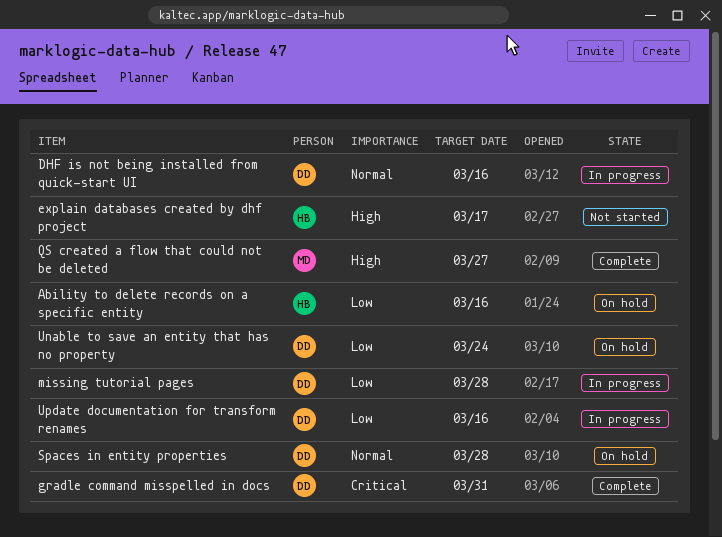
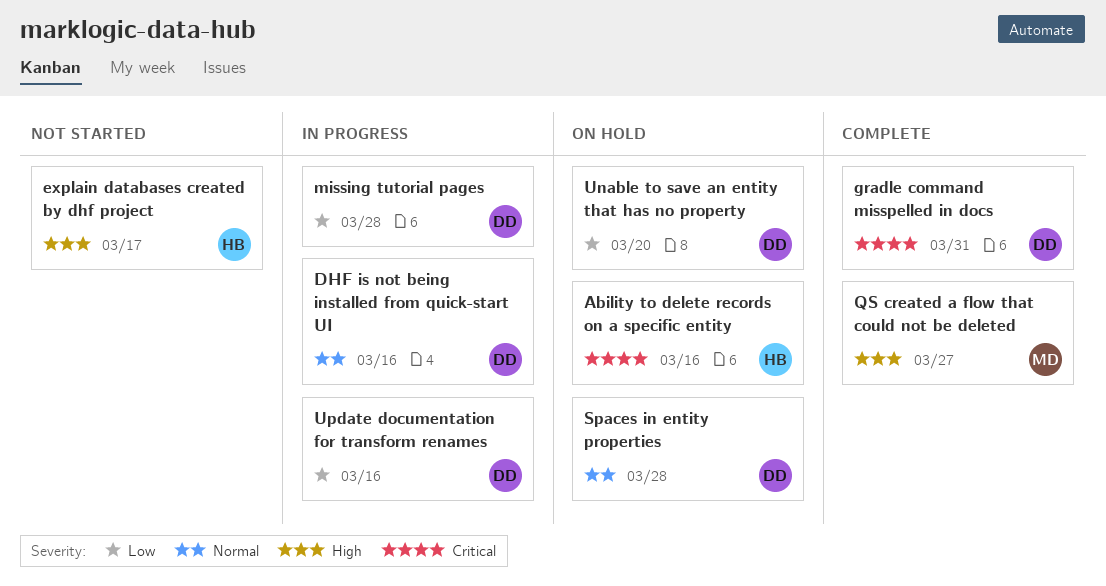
Ability to delete records on a specific entity, priority: Low -> Critical
Unable to save an entity that has no property, due: Mar 24 -> Mar 20

